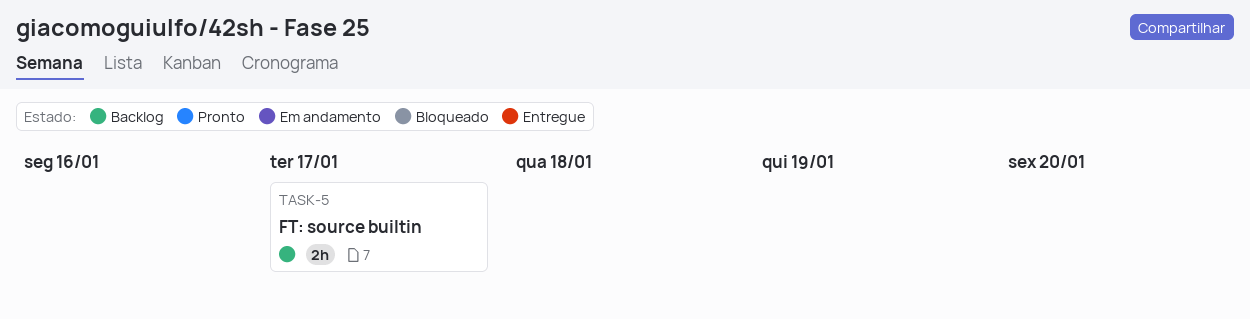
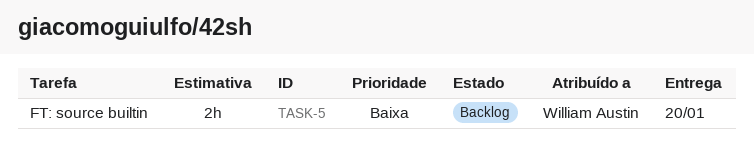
TASK-5, due: Jan 17 -> Jan 20

